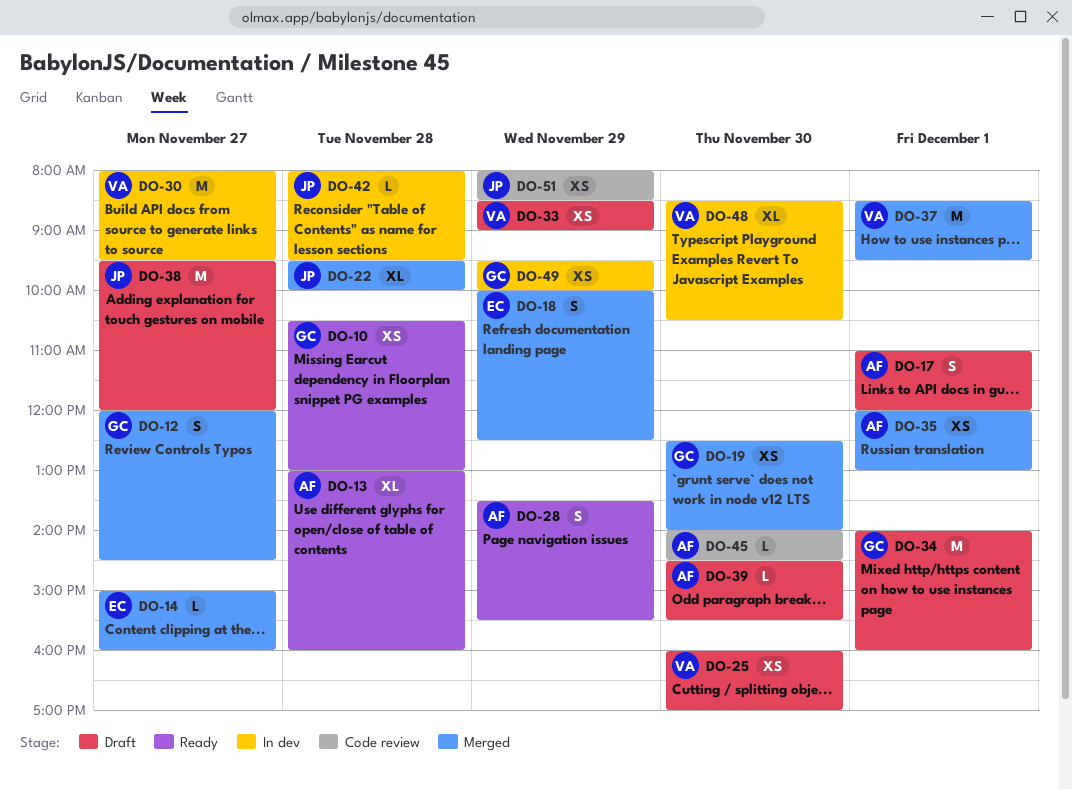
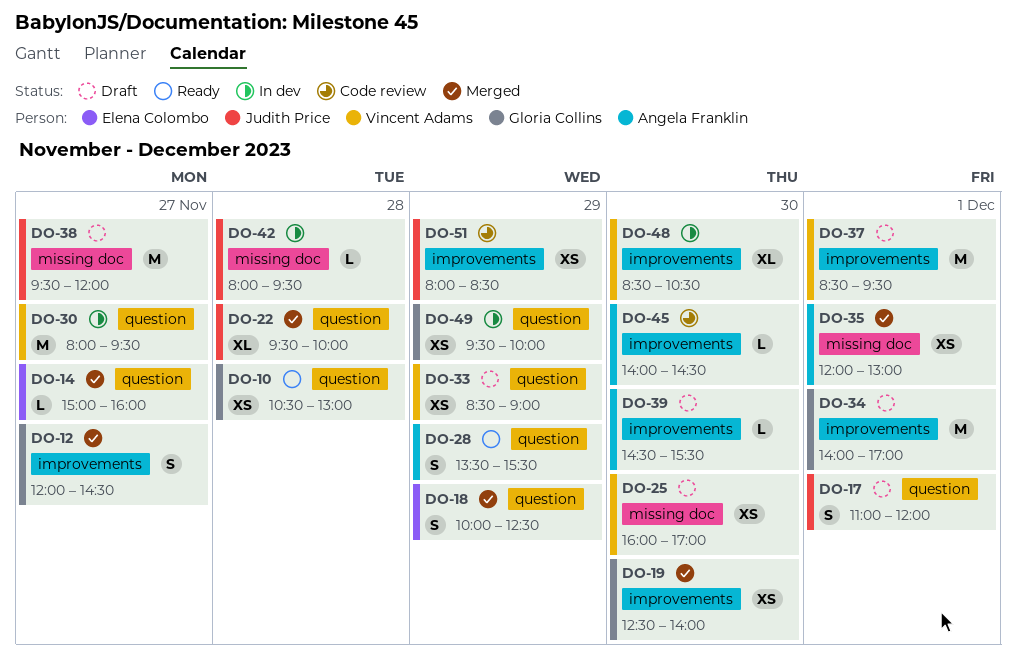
DO-13: present -> none
DO-17, owner: Angela Franklin -> Judith Price
DO-34, ends: 16:00 -> 17:00
DO-37, status: Merged -> Draft

